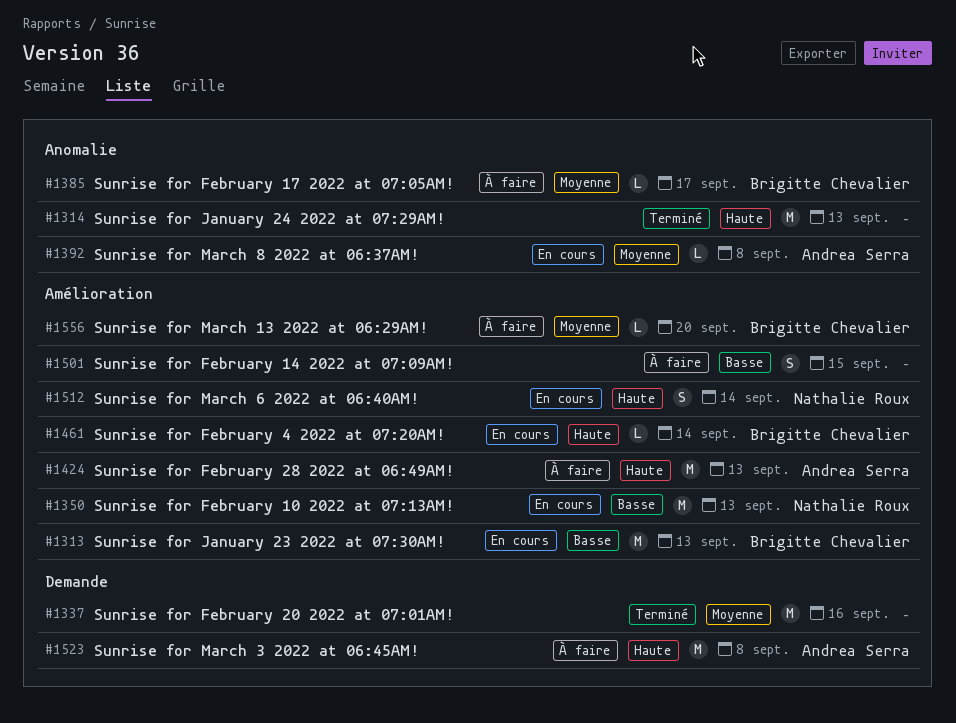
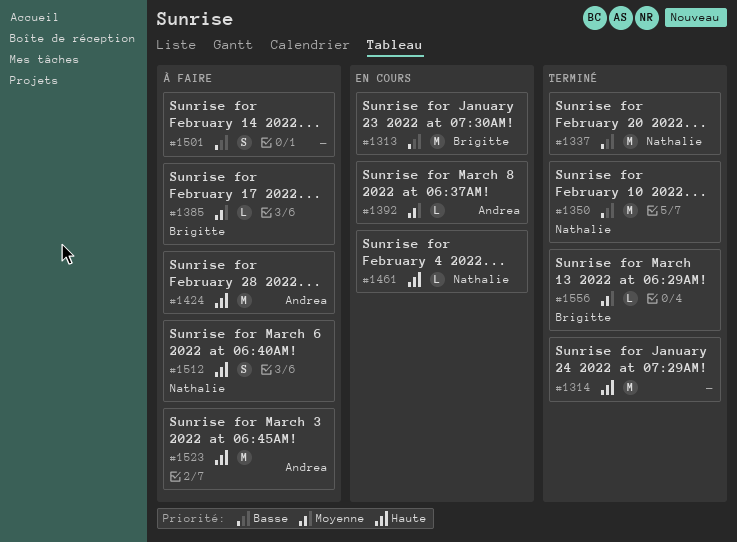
#1337, owner: none -> Nathalie Roux
#1337, priority: Moyenne -> Basse
#1350, status: En cours -> Terminé
#1461, owner: Brigitte Chevalier -> Nathalie Roux
#1512, status: En cours -> À faire
#1556, status: À faire -> Terminé

